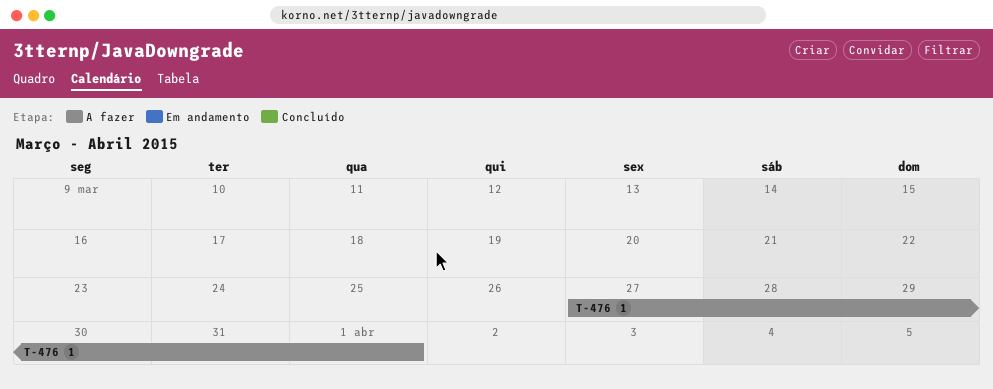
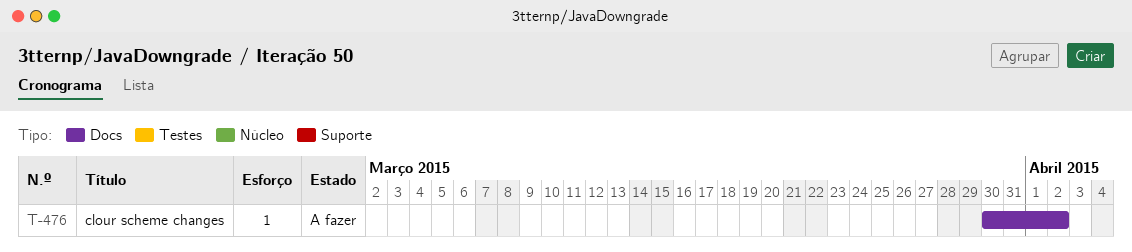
T-476, start: Mar 27 -> Mar 30
T-476, due: Apr 1 -> Apr 2

